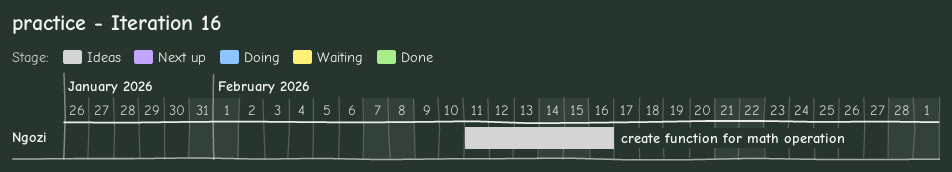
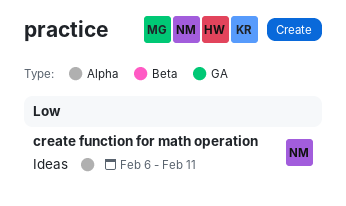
create function for math operation, start: Feb 11 -> Feb 6
create function for math operation, due: Feb 16 -> Feb 11

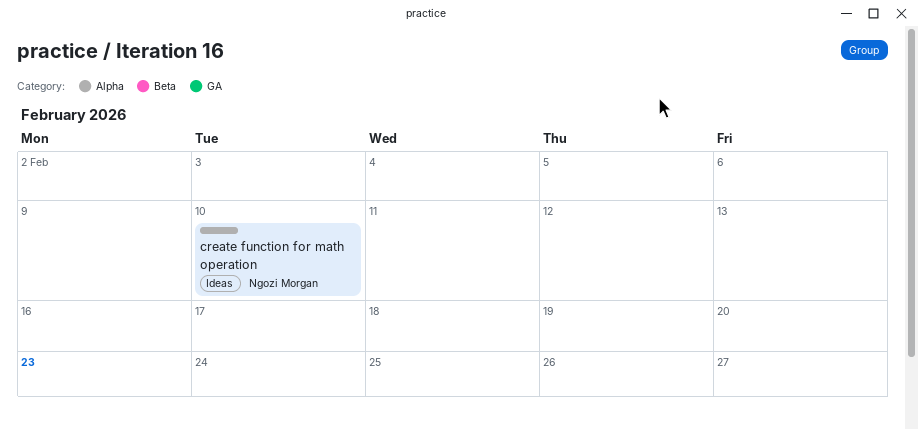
create function for math operation, due: Feb 11 -> Feb 10

